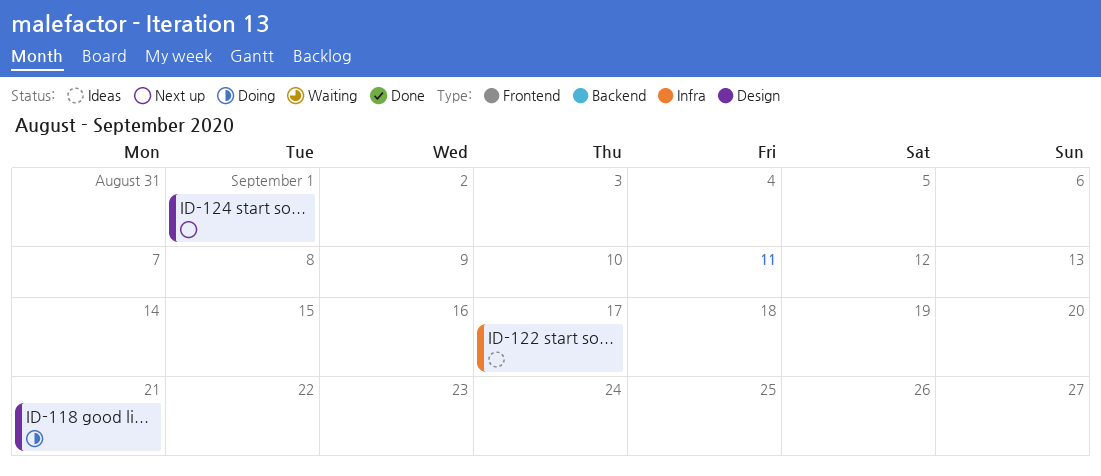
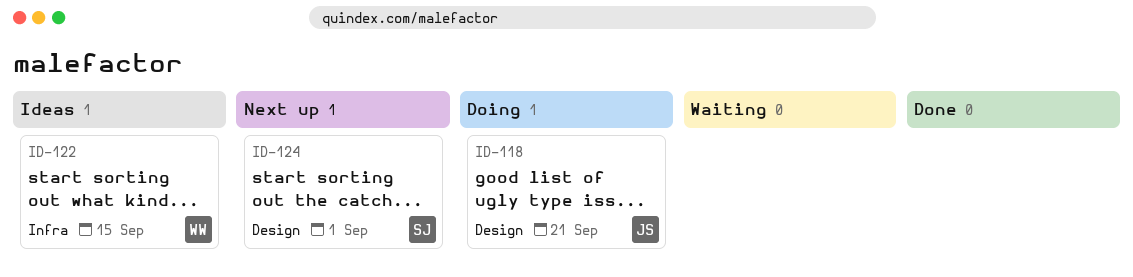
ID-122, due: Sep 17 -> Sep 15

